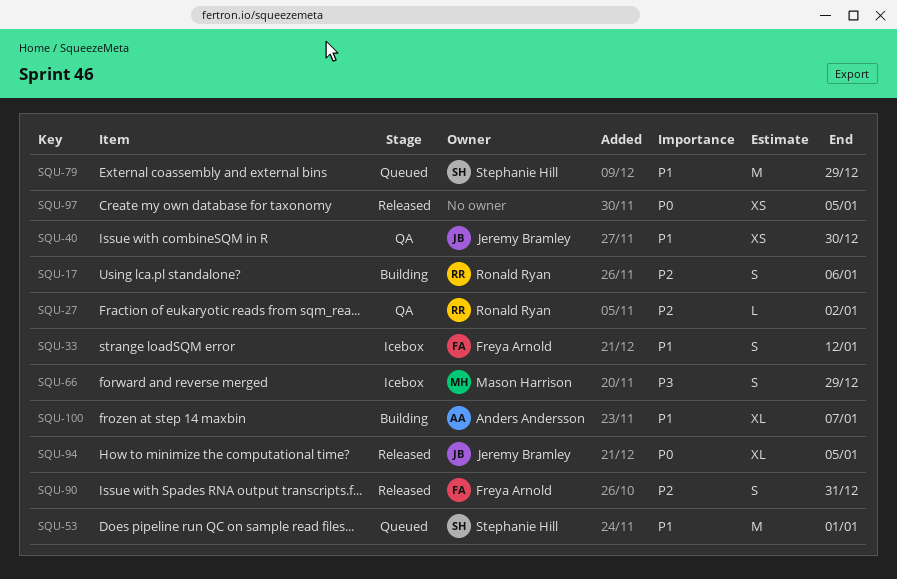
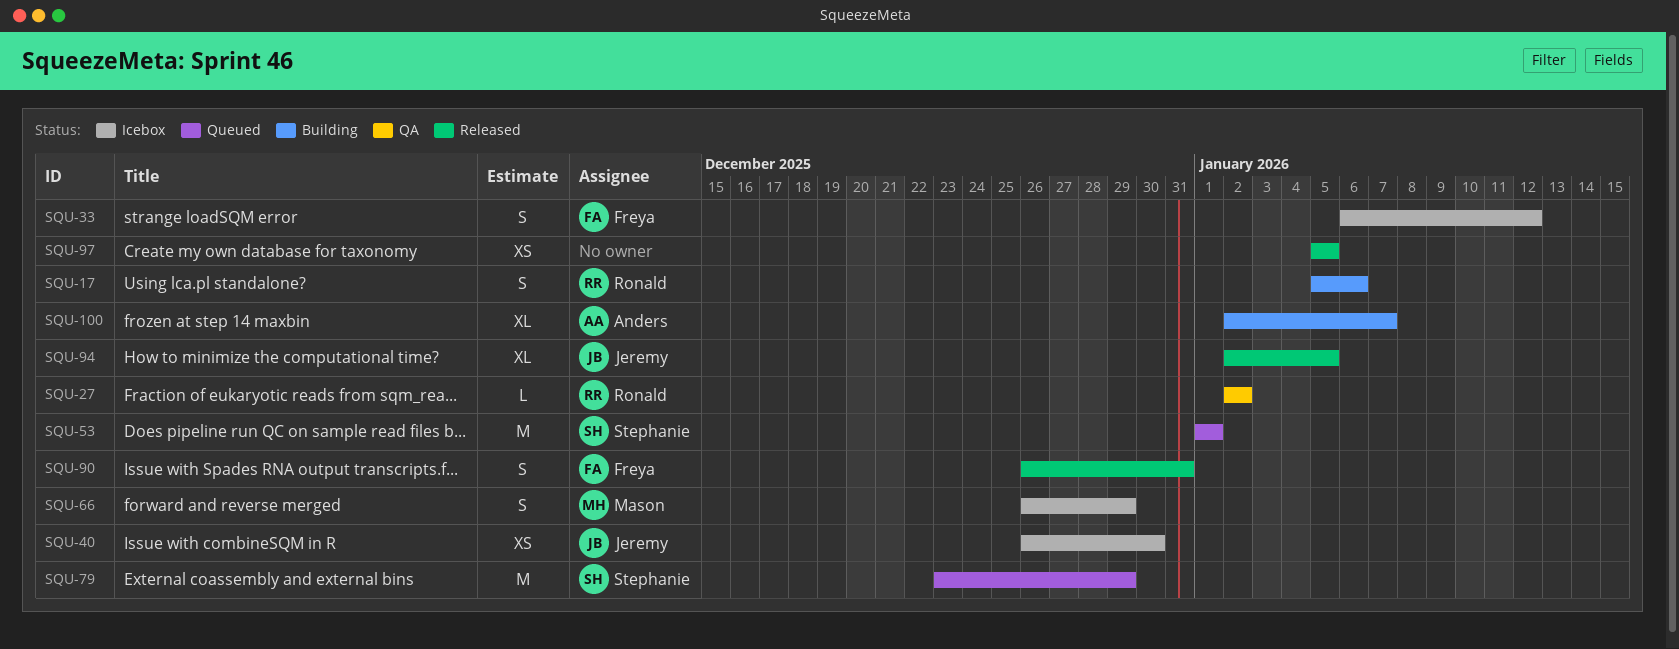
SQU-40, status: QA -> Icebox

